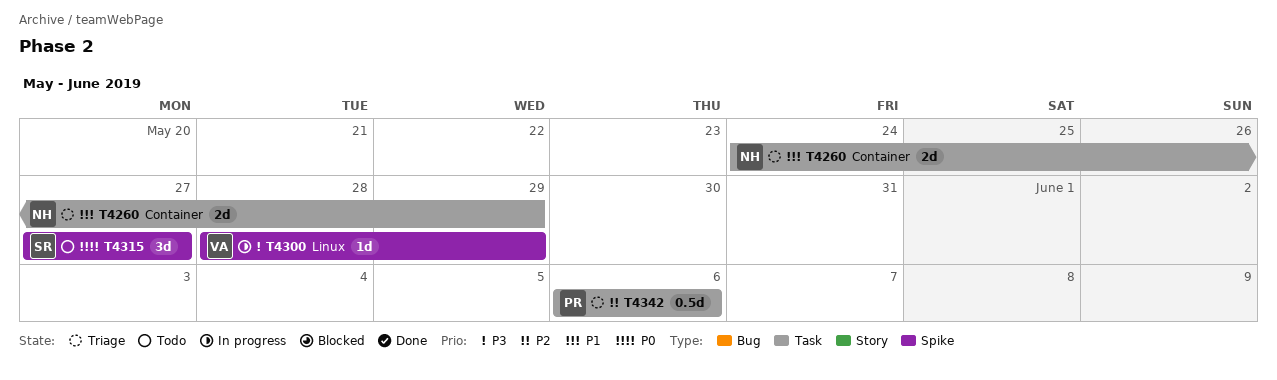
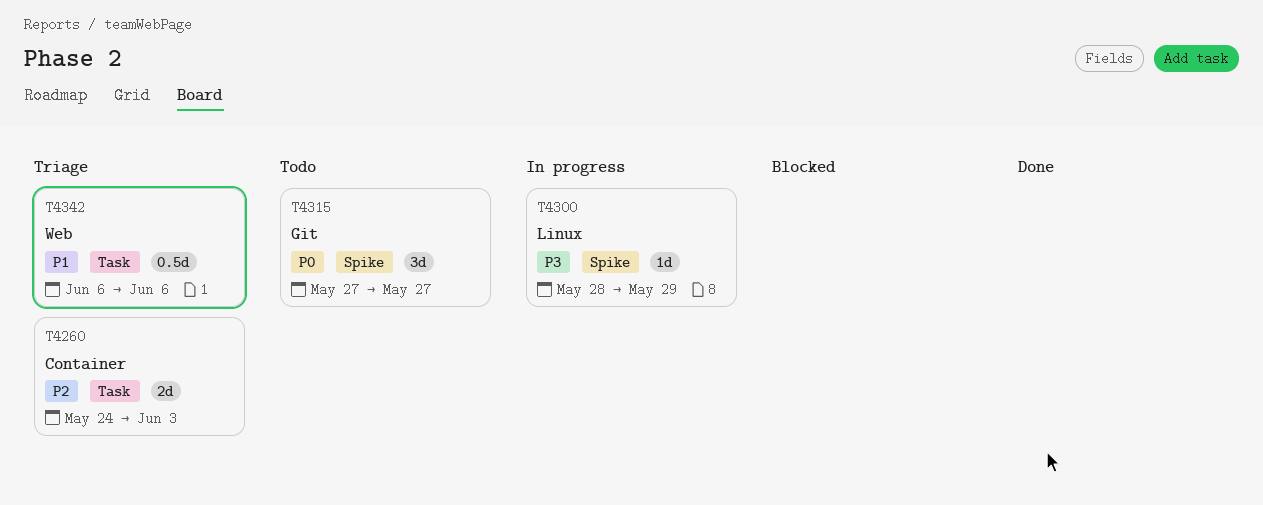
T4260, priority: P1 -> P2
T4260, due: May 29 -> Jun 3
T4342, priority: P2 -> P1

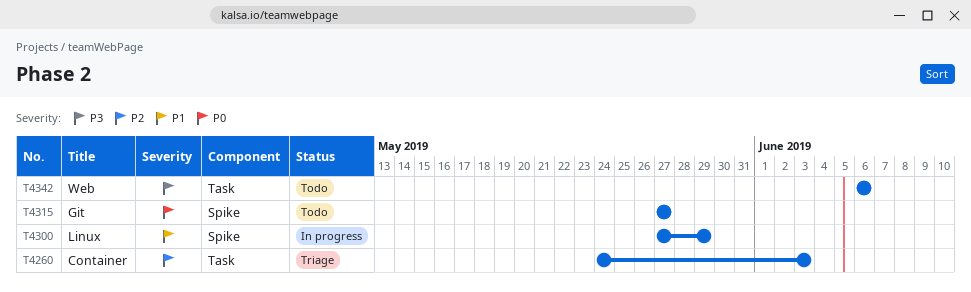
T4300, priority: P3 -> P1
T4300, start: May 28 -> May 27
T4342, status: Triage -> Todo
T4342, priority: P1 -> P3

